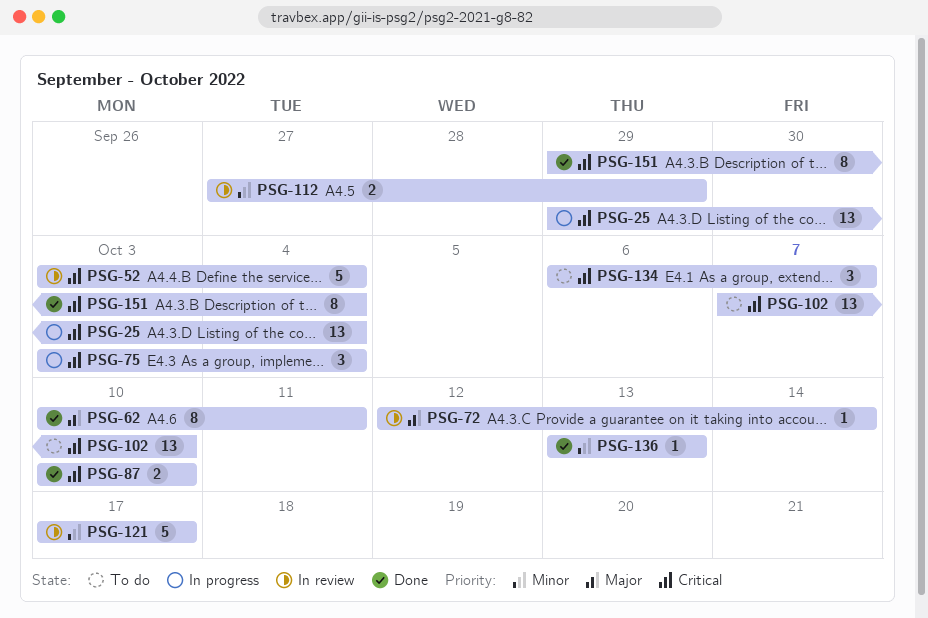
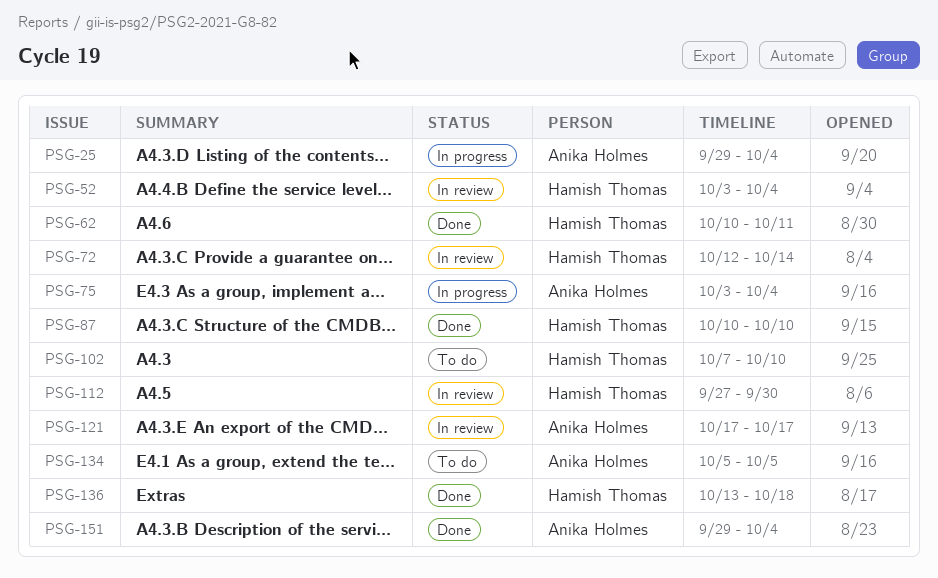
PSG-112, due: Sep 29 -> Sep 30
PSG-134, start: Oct 6 -> Oct 5
PSG-134, due: Oct 7 -> Oct 5
PSG-136, due: Oct 13 -> Oct 18

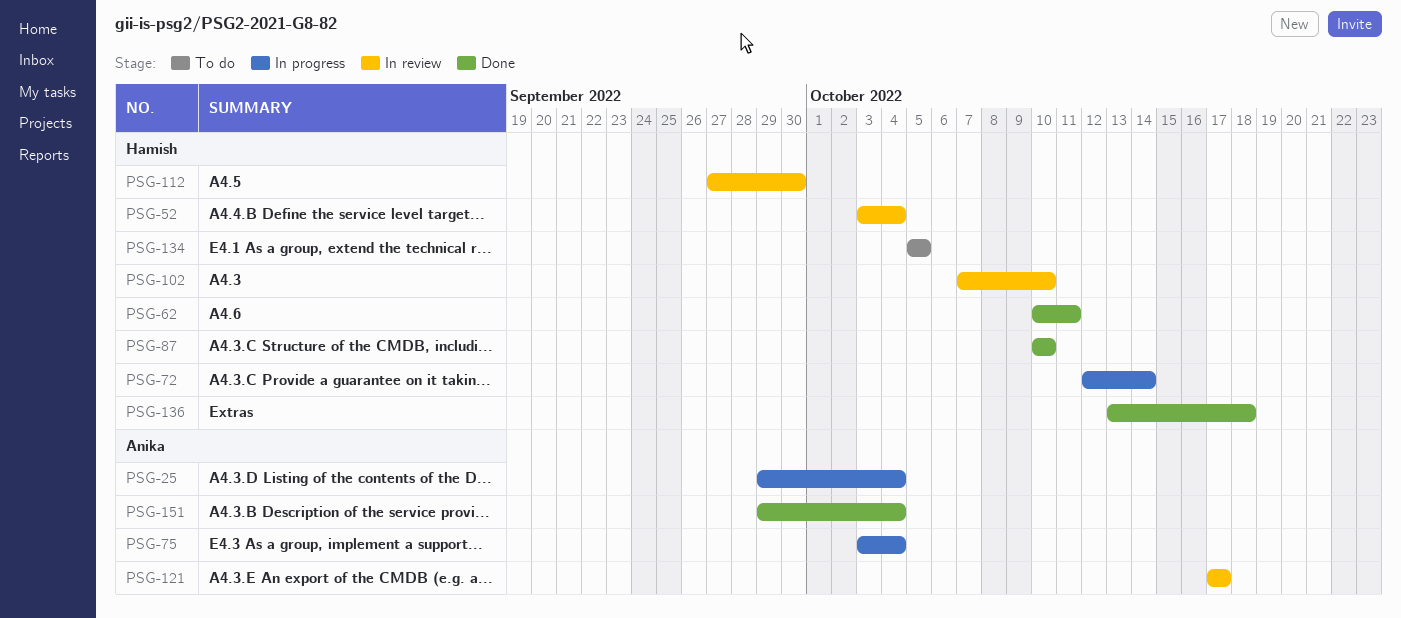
PSG-72, status: In review -> In progress
PSG-102, status: To do -> In review
PSG-134, owner: Anika Holmes -> Hamish Thomas

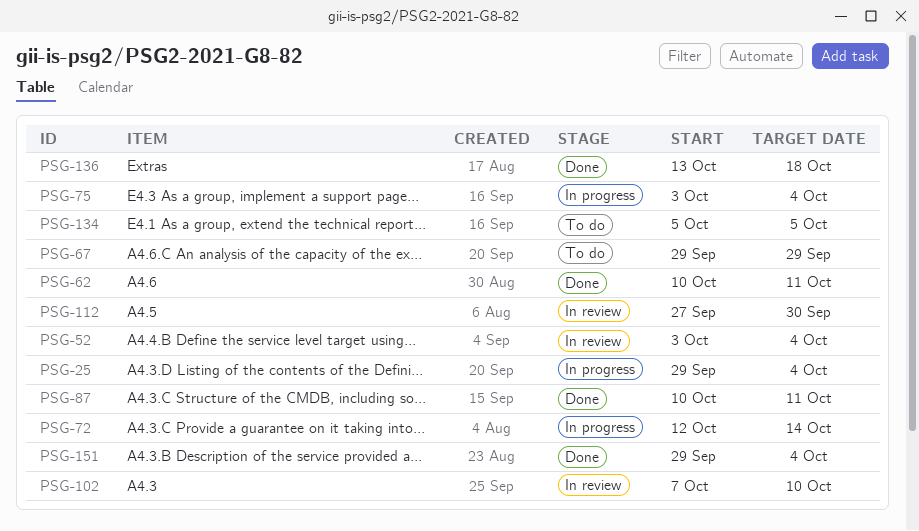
PSG-67: none -> present
PSG-87, due: Oct 10 -> Oct 11
PSG-121: present -> none

